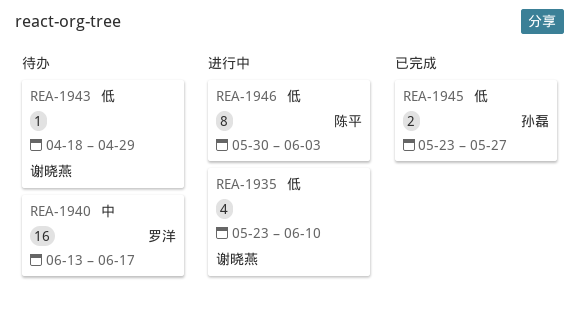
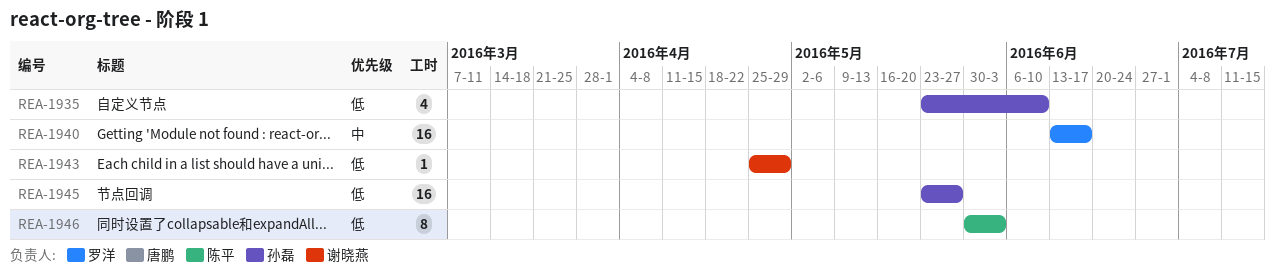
REA-1935, owner: 谢晓燕 -> 孙磊
REA-1943, start: Apr 18 -> Apr 25
REA-1945, estimate: 2 -> 16

